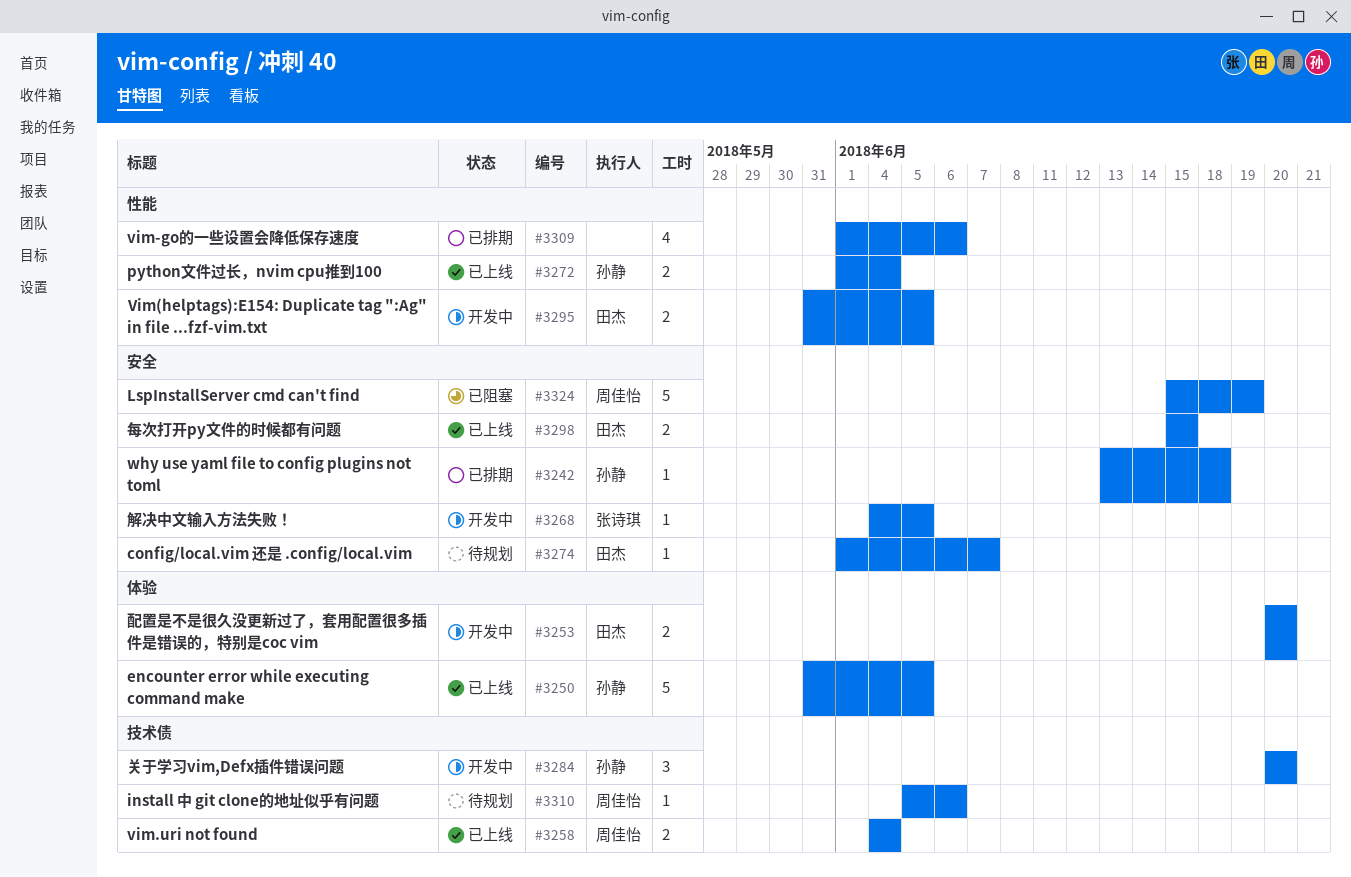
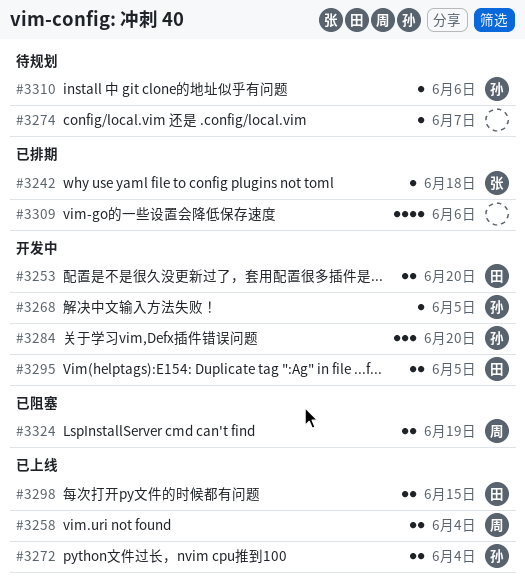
#3242, owner: 孙静 -> 张诗琪
#3250: present -> none
#3268, owner: 张诗琪 -> 孙静
#3274, owner: 田杰 -> none
#3310, owner: 周佳怡 -> 孙静
#3324, estimate: 5 -> 2

